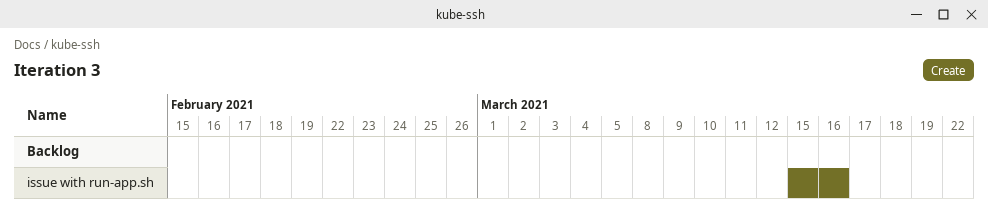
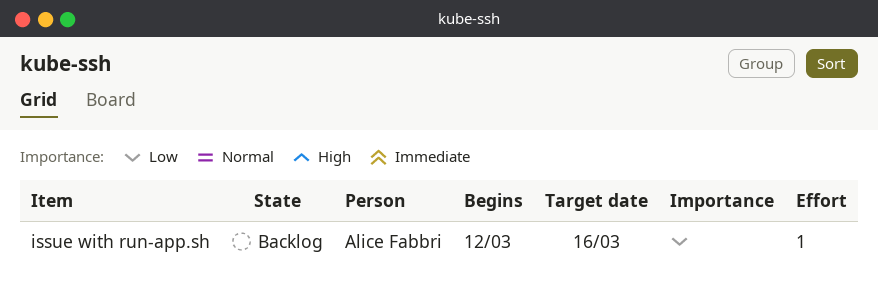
issue with run-app.sh, start: Mar 15 -> Mar 12

